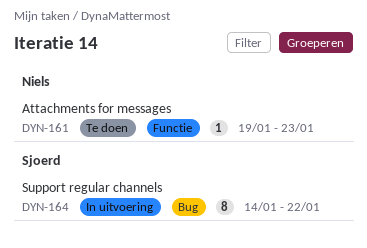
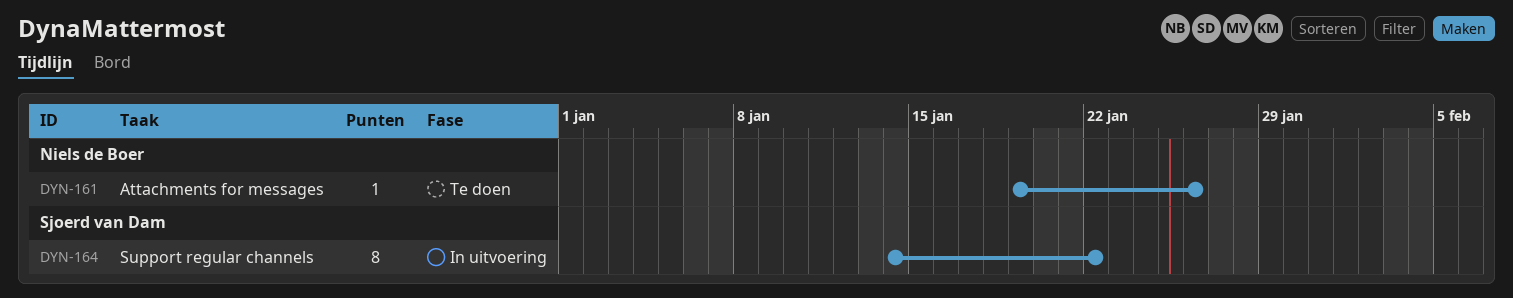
DYN-161, due: Jan 23 -> Jan 26

